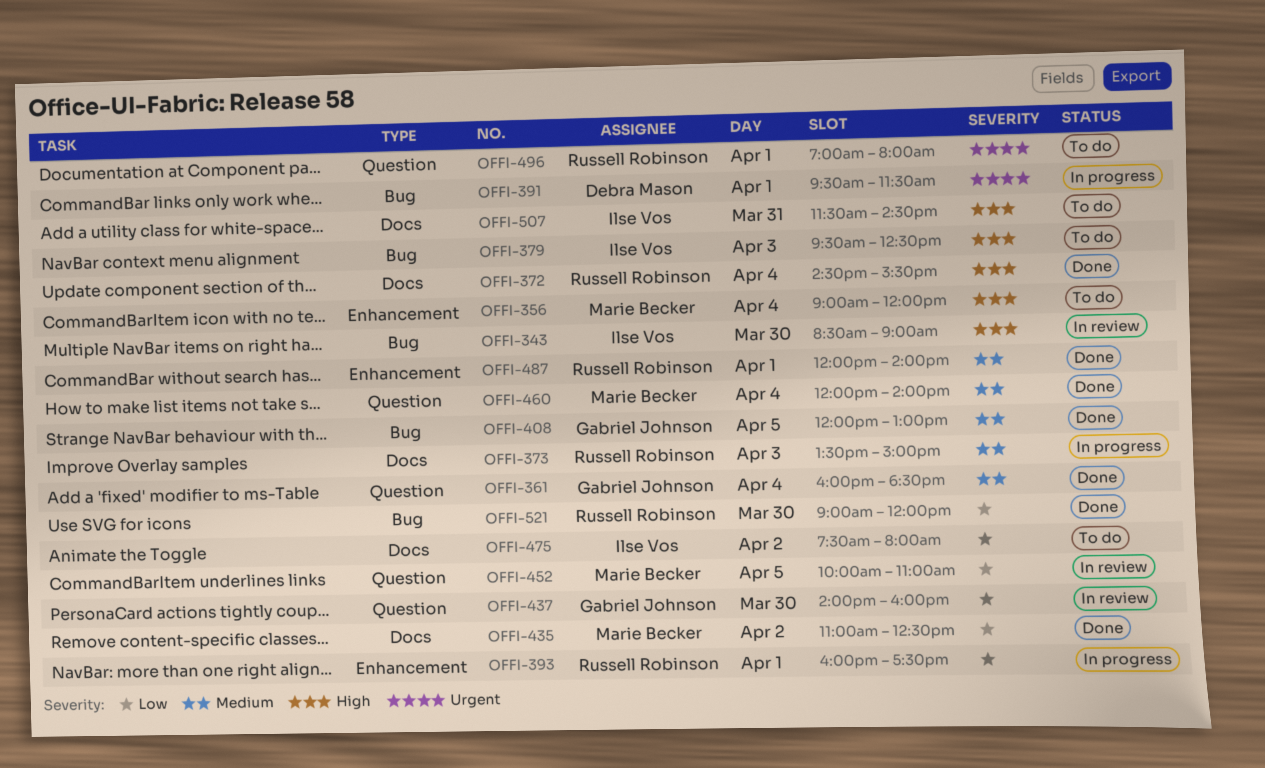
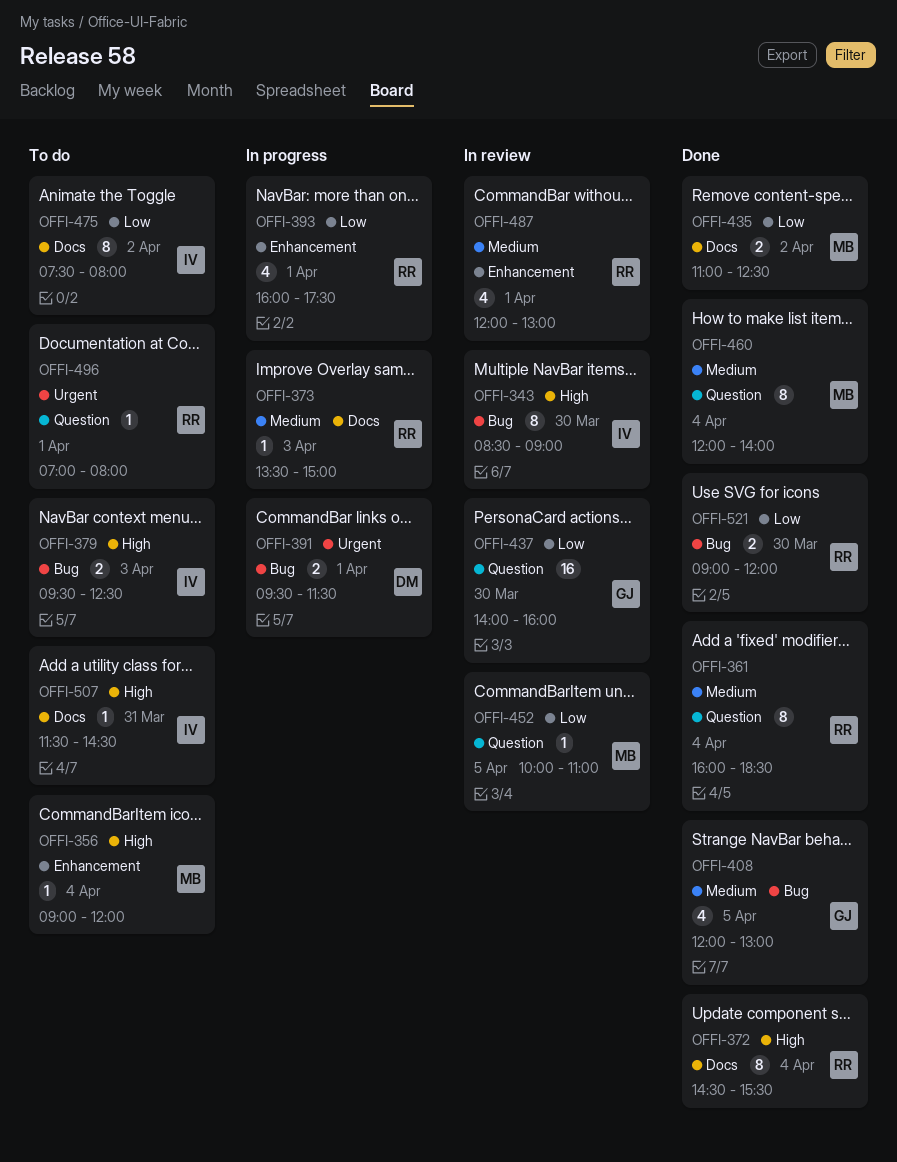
OFFI-361, owner: Gabriel Johnson -> Russell Robinson
OFFI-487, status: Done -> In review
OFFI-487, ends: 14:00 -> 13:00

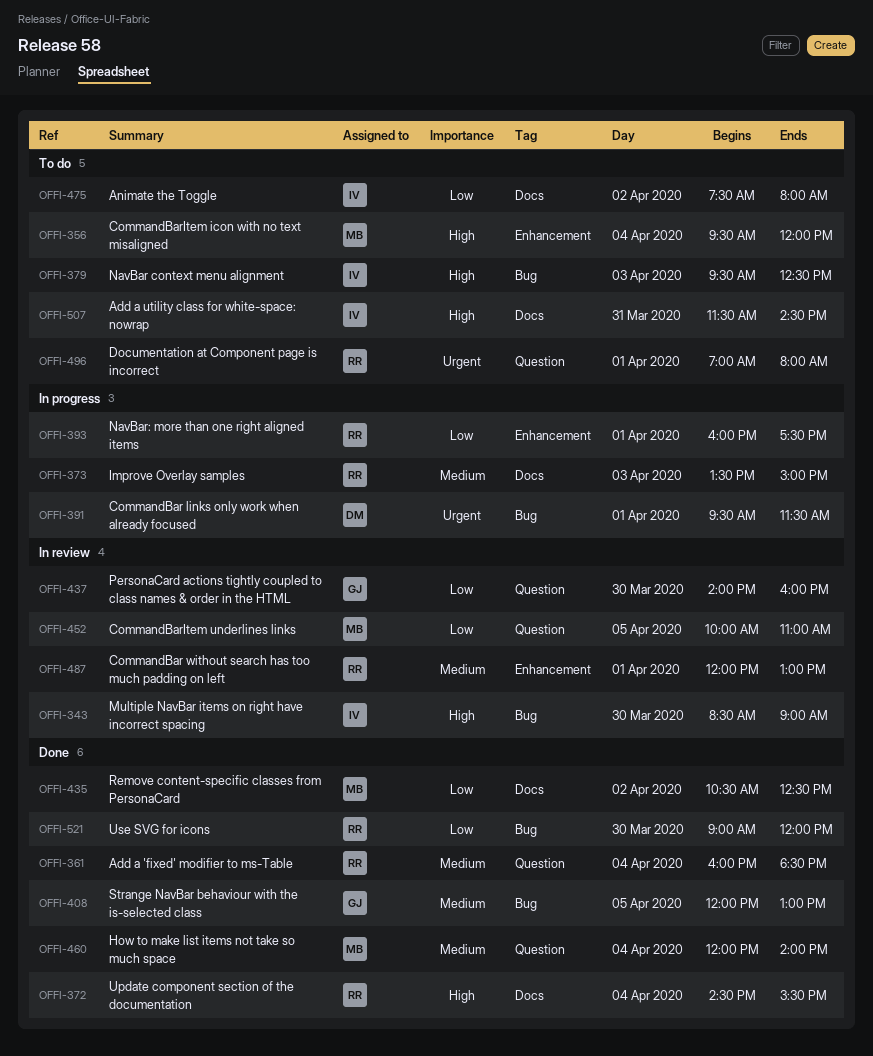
OFFI-356, begins: 09:00 -> 09:30
OFFI-435, begins: 11:00 -> 10:30

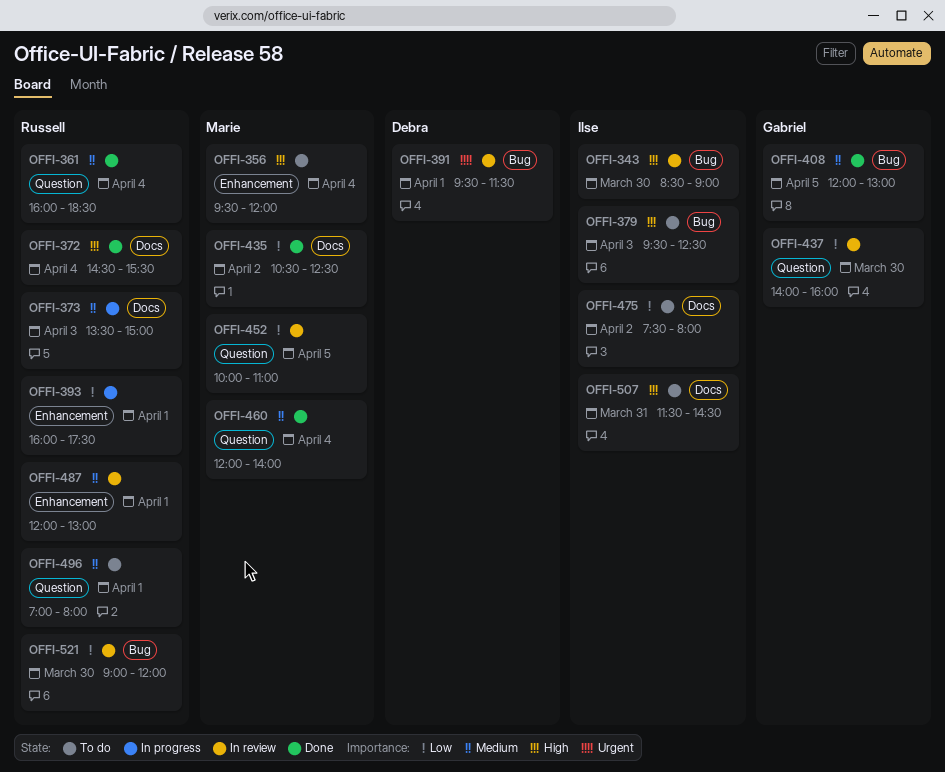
OFFI-391, status: In progress -> In review
OFFI-496, priority: Urgent -> Medium
OFFI-521, status: Done -> In review

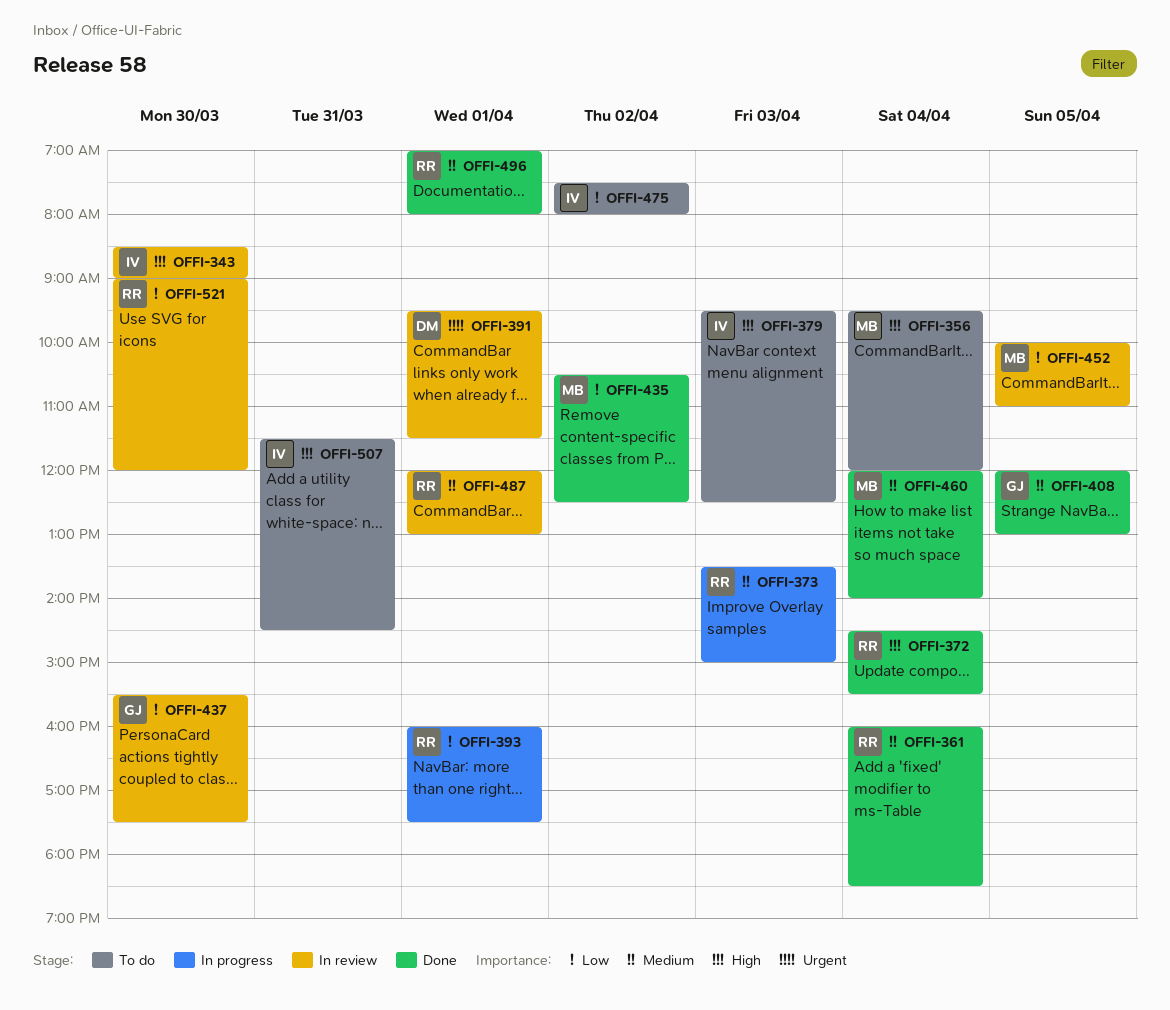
OFFI-437, begins: 14:00 -> 15:30
OFFI-437, ends: 16:00 -> 17:30
OFFI-496, status: To do -> Done

